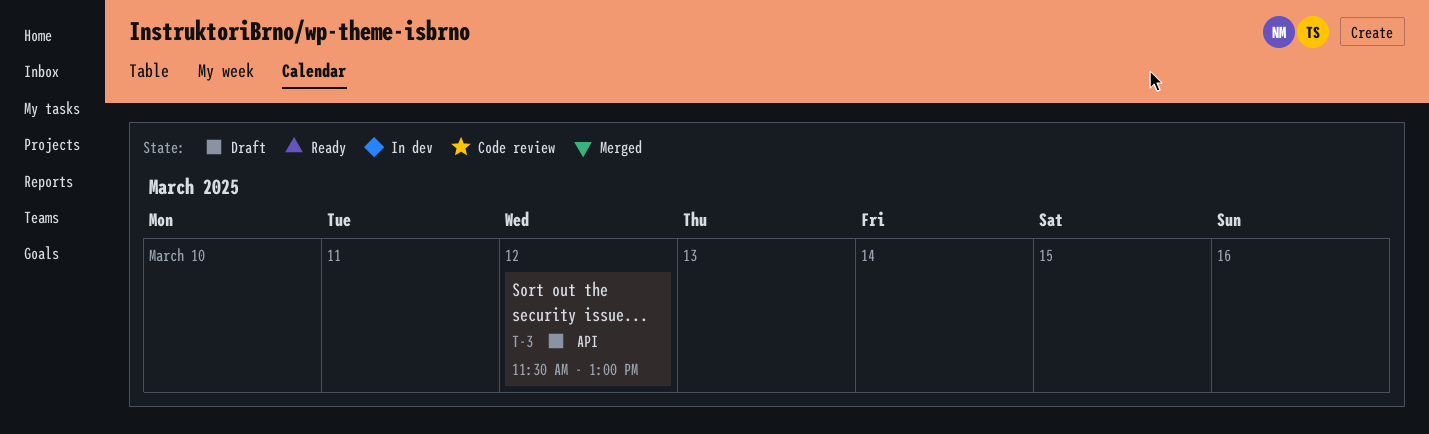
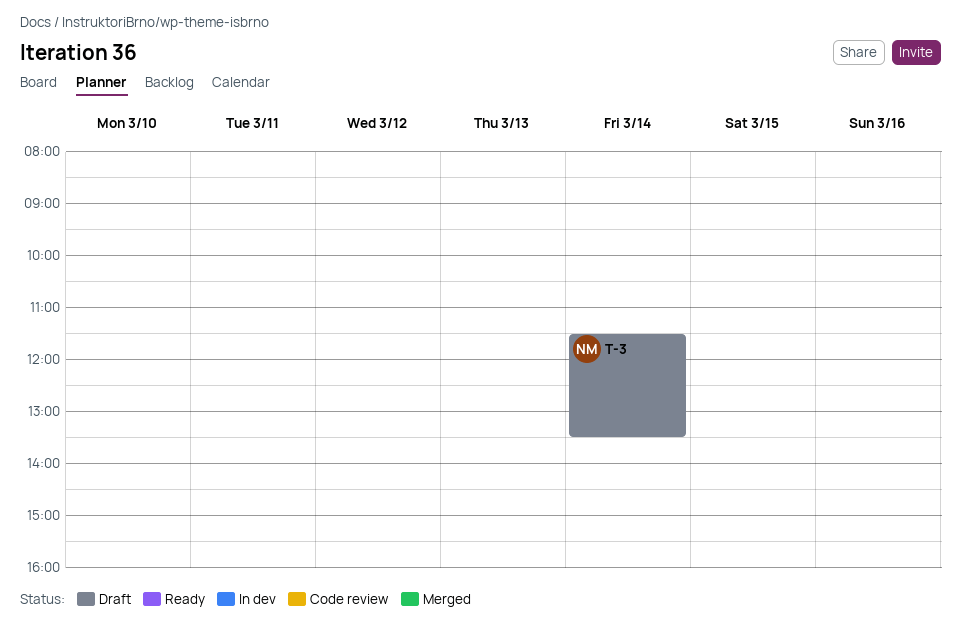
T-3, day: Mar 12 -> Mar 14
T-3, ends: 13:00 -> 13:30

